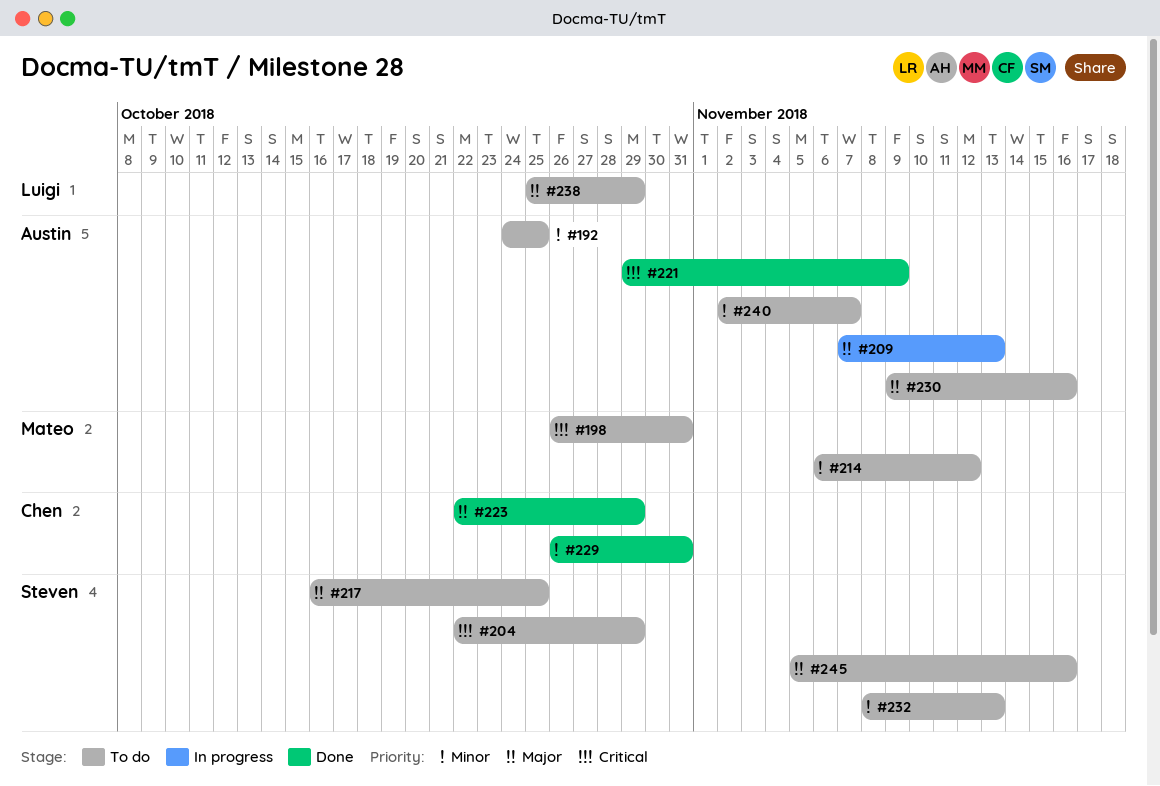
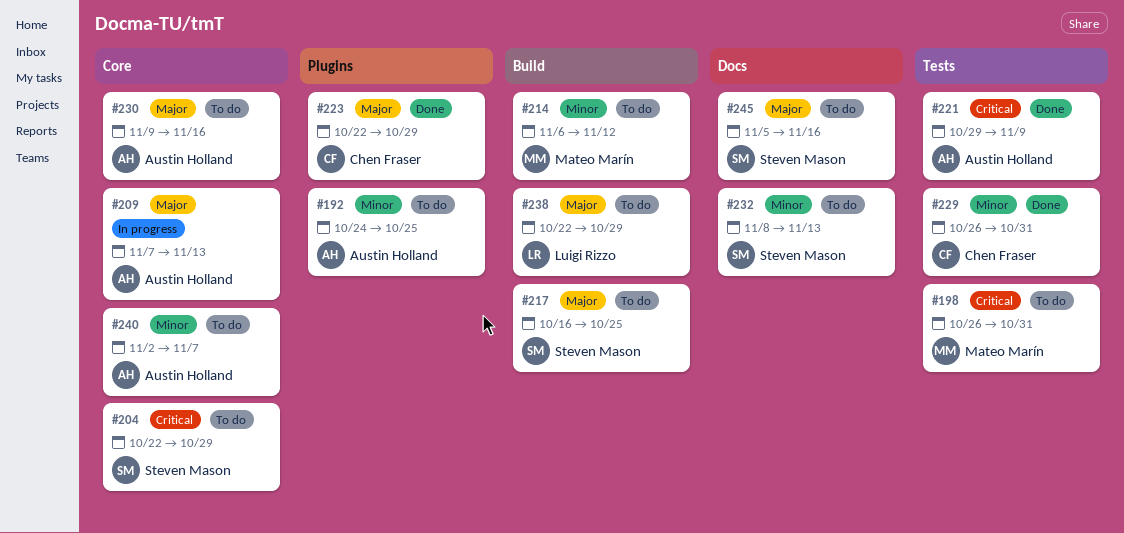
#238, start: Oct 25 -> Oct 22

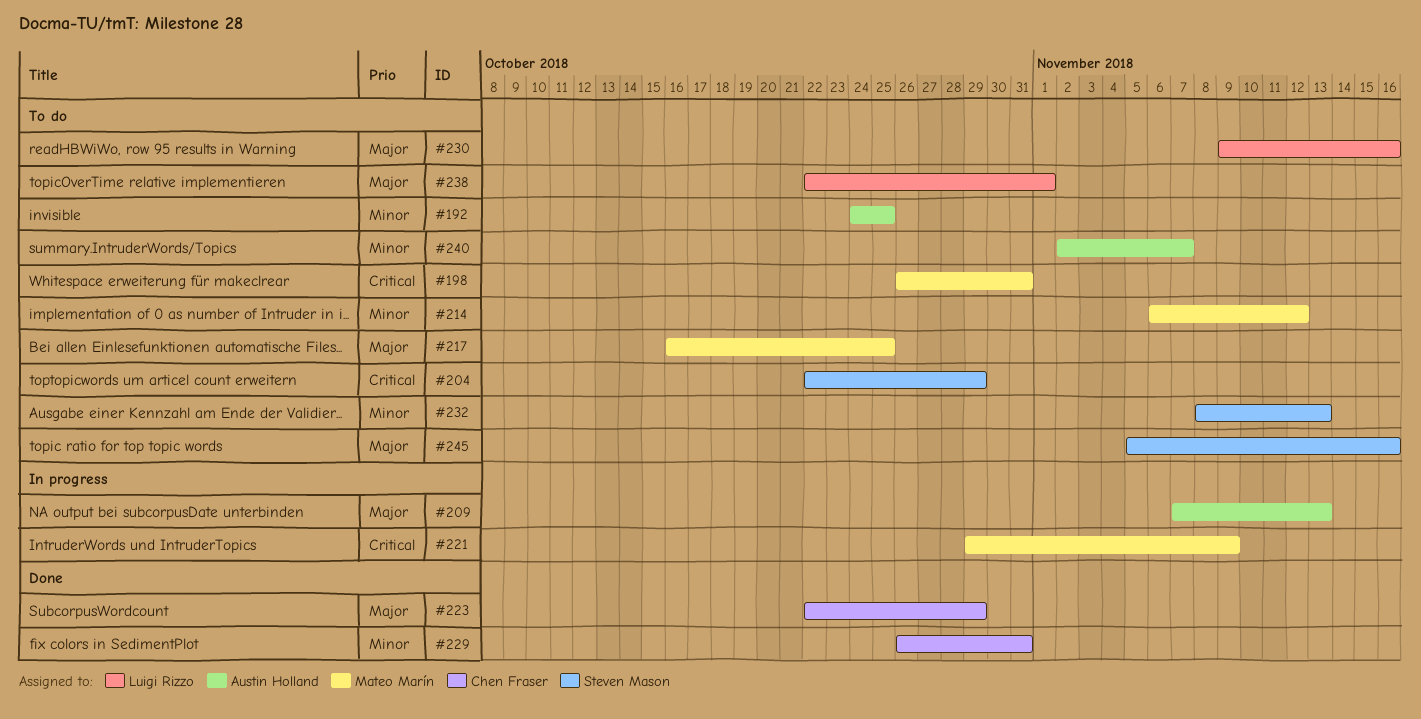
#217, owner: Steven Mason -> Mateo Marín
#221, status: Done -> In progress
#221, owner: Austin Holland -> Mateo Marín
#230, owner: Austin Holland -> Luigi Rizzo
#238, due: Oct 29 -> Nov 1

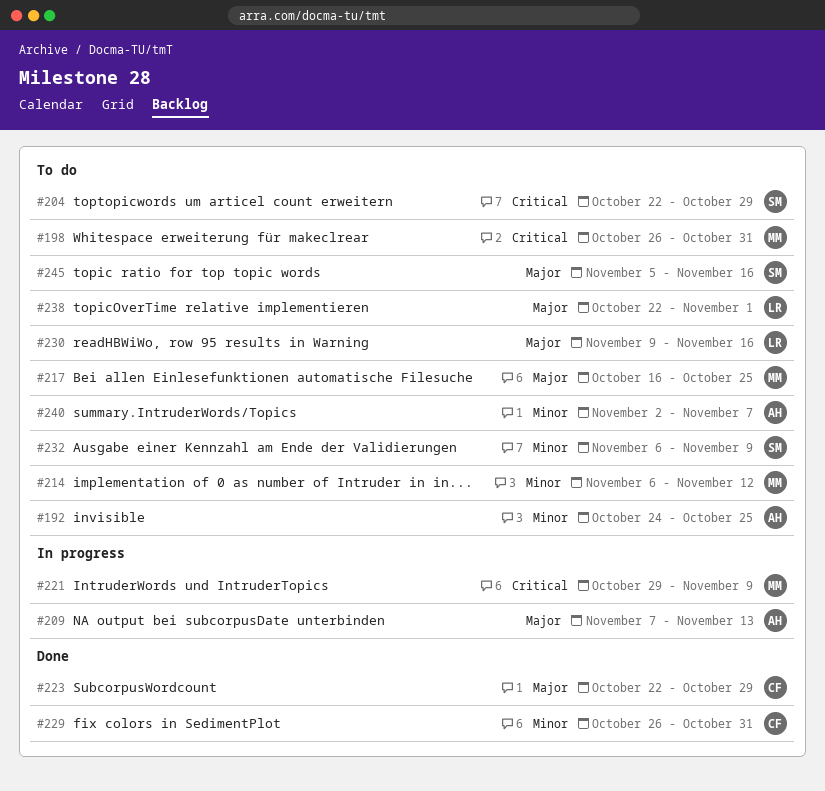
#232, start: Nov 8 -> Nov 6
#232, due: Nov 13 -> Nov 9

